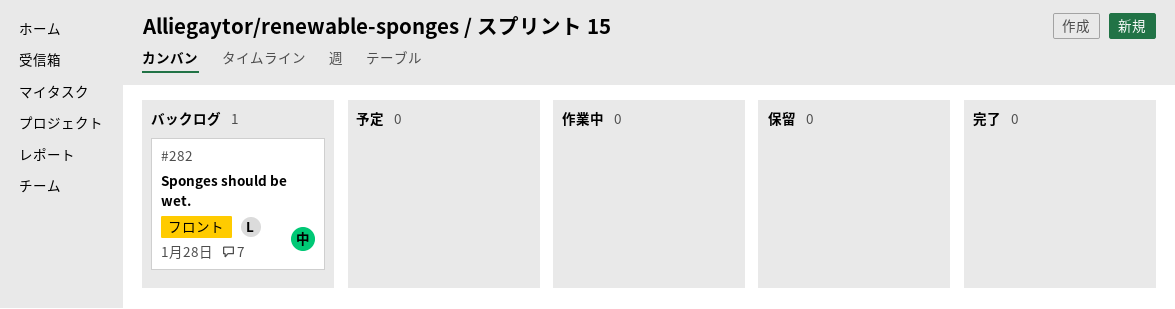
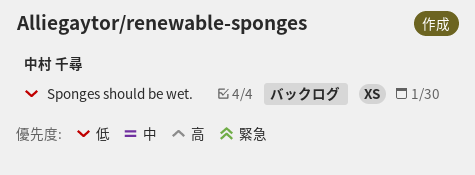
Sponges should be wet., estimate: L -> XS
Sponges should be wet., due: Jan 28 -> Jan 30

